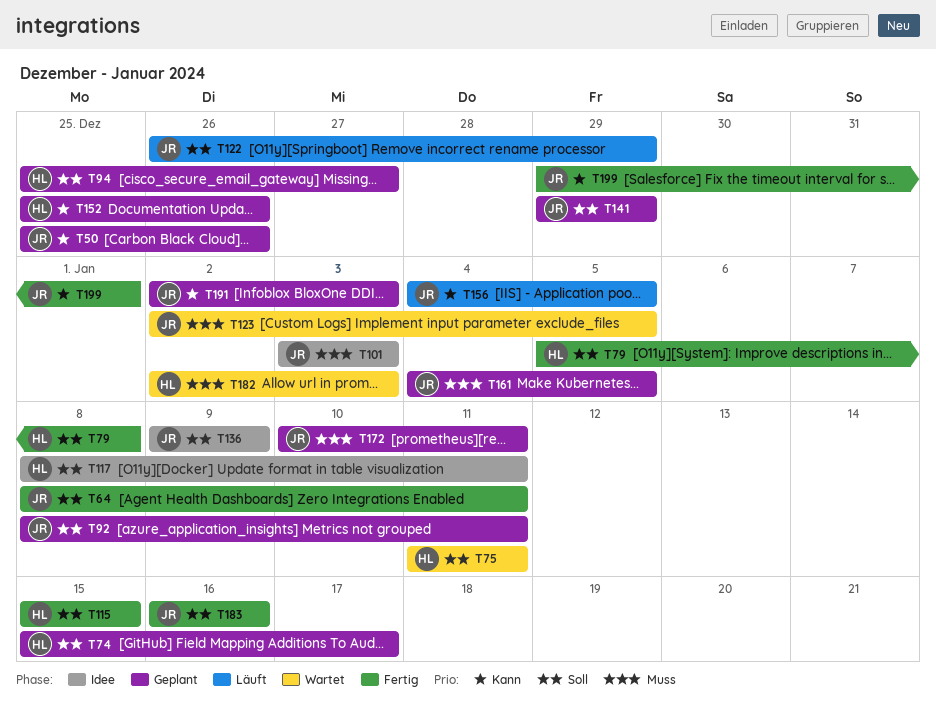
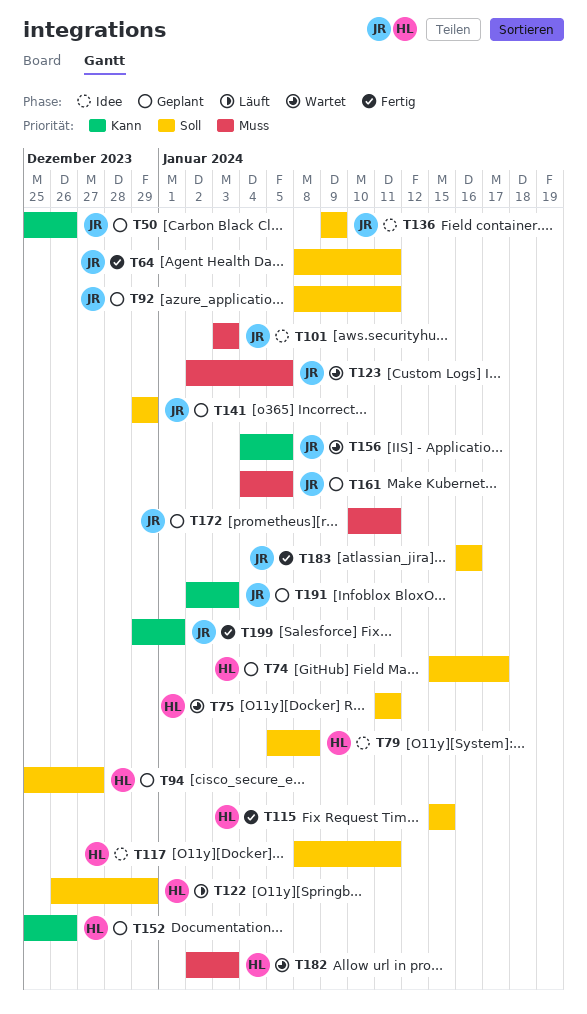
T79, status: Fertig -> Idee
T122, owner: JR -> HL
T156, status: Läuft -> Wartet

